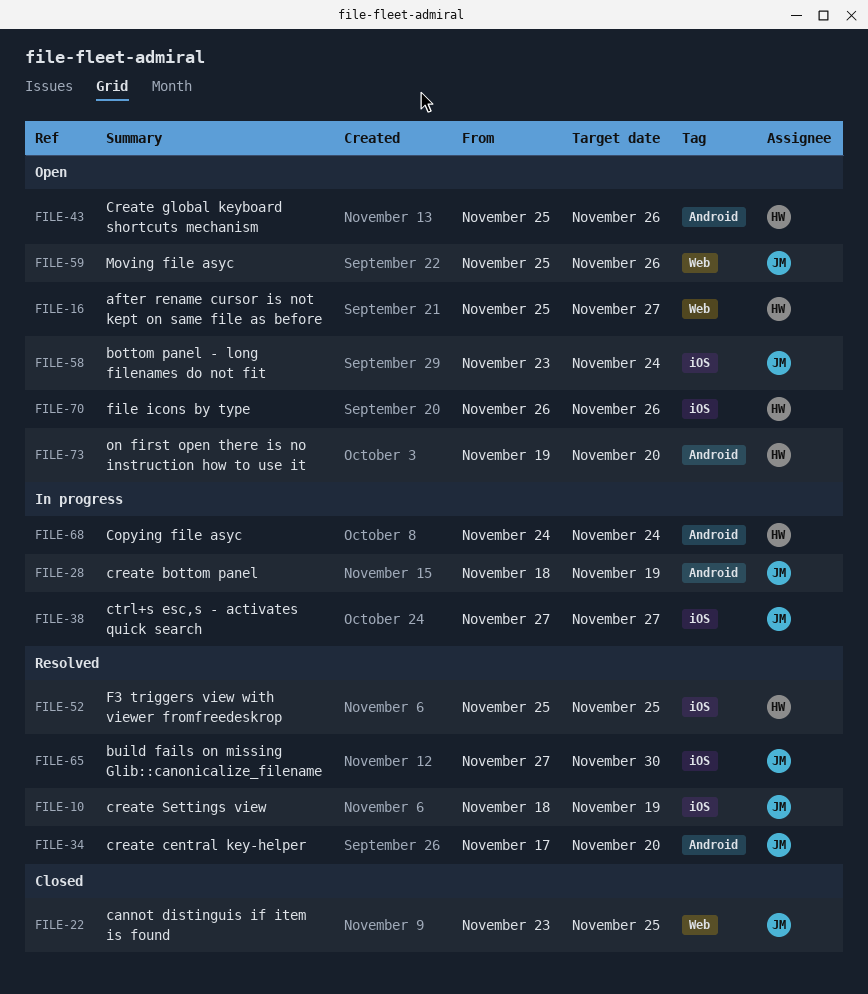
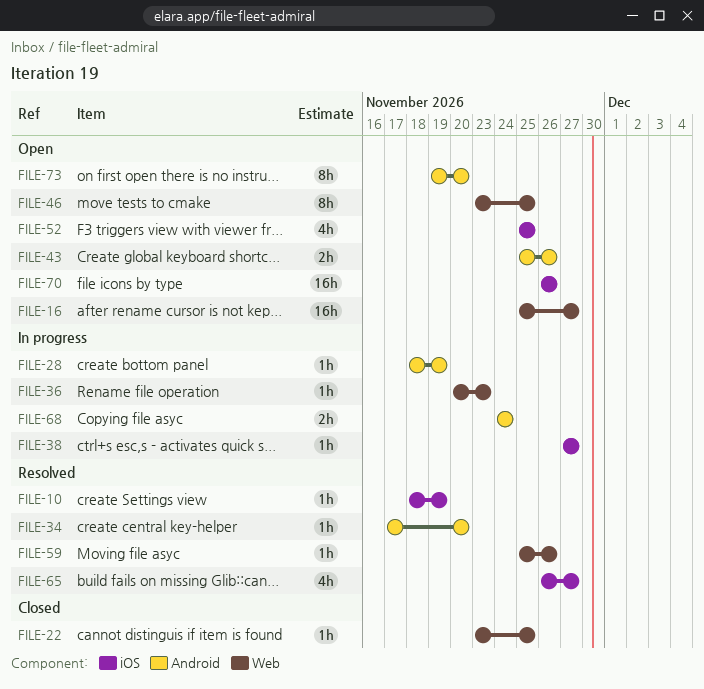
FILE-36: none -> present
FILE-46: none -> present
FILE-52, status: Resolved -> Open
FILE-58: present -> none
FILE-59, status: Open -> Resolved
FILE-65, start: Nov 27 -> Nov 26
FILE-65, due: Nov 30 -> Nov 27

